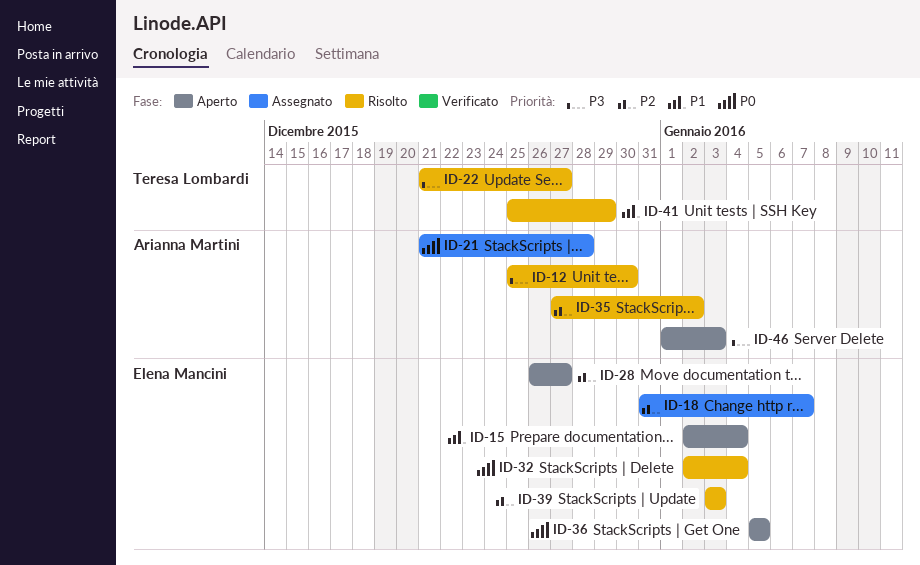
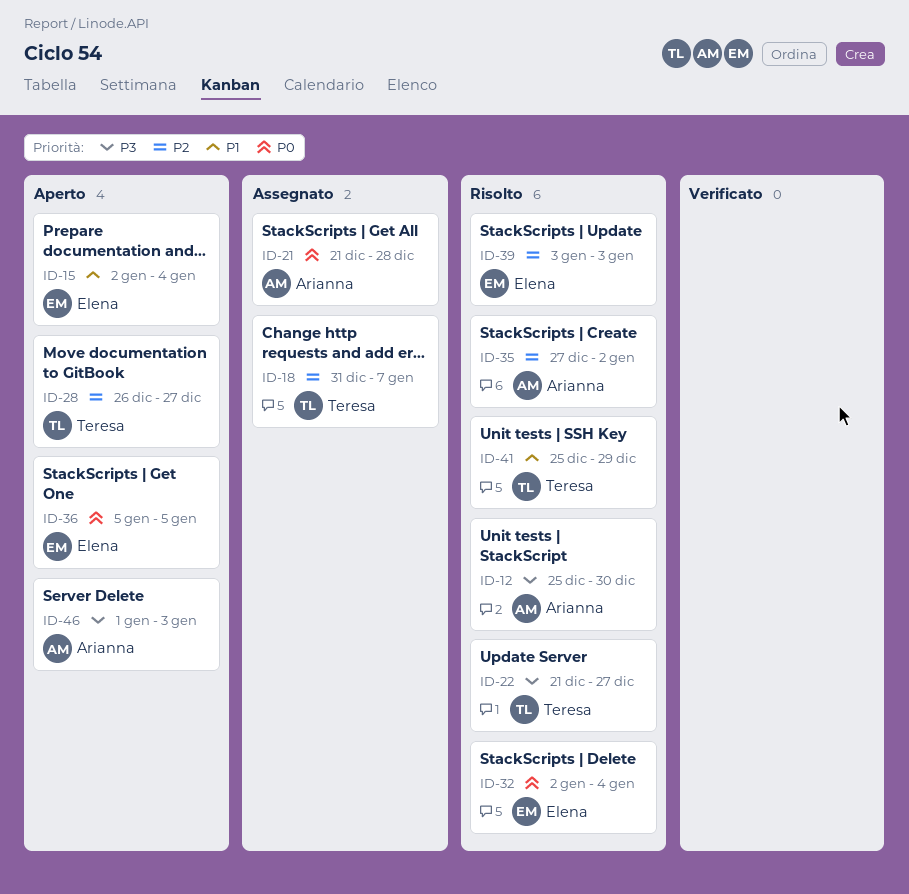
ID-18, owner: Elena Mancini -> Teresa Lombardi
ID-28, owner: Elena Mancini -> Teresa Lombardi

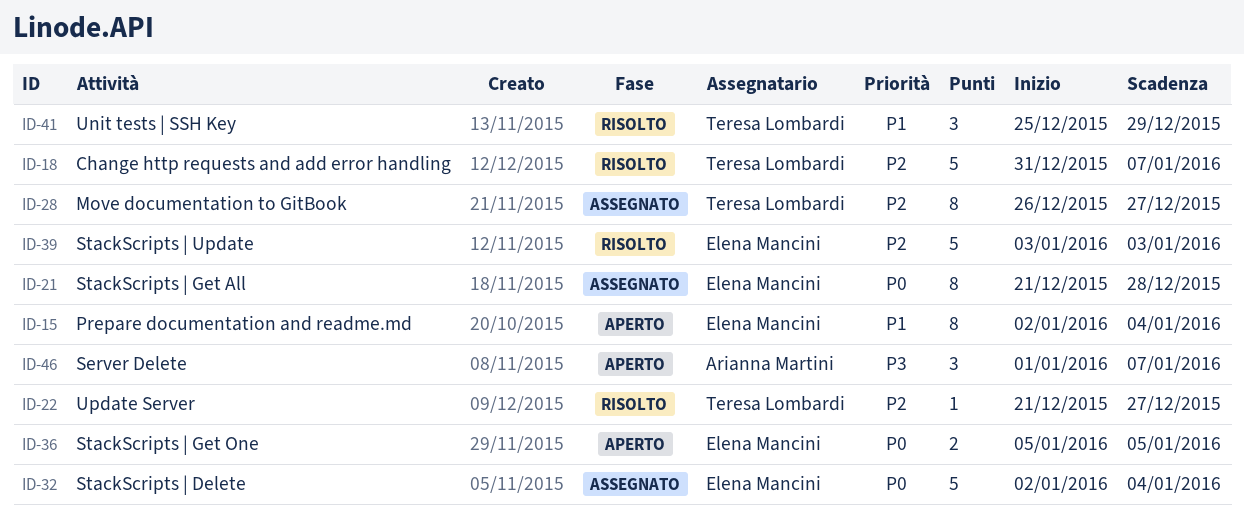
ID-12: present -> none
ID-18, status: Assegnato -> Risolto
ID-21, owner: Arianna Martini -> Elena Mancini
ID-22, priority: P3 -> P2
ID-28, status: Aperto -> Assegnato
ID-32, status: Risolto -> Assegnato
ID-35: present -> none
ID-46, due: Jan 3 -> Jan 7

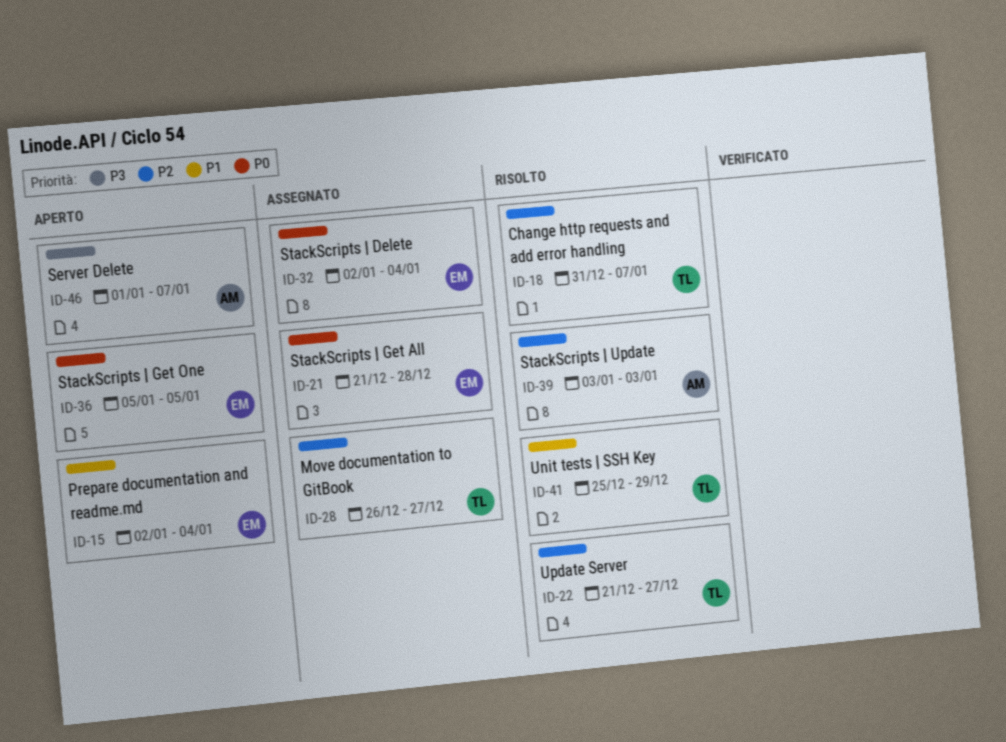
ID-39, owner: Elena Mancini -> Arianna Martini

